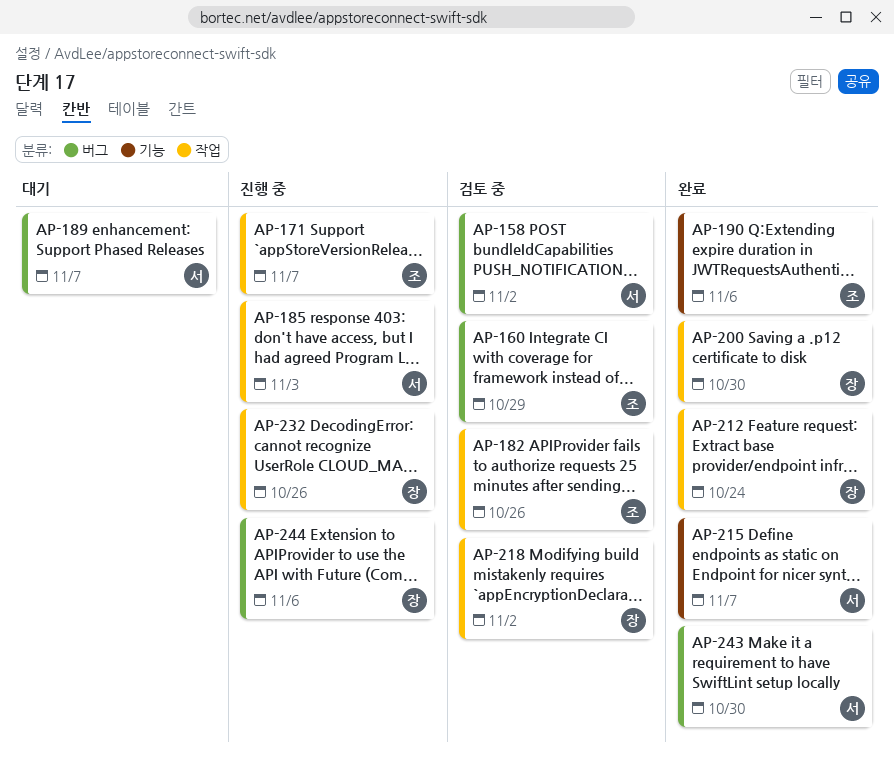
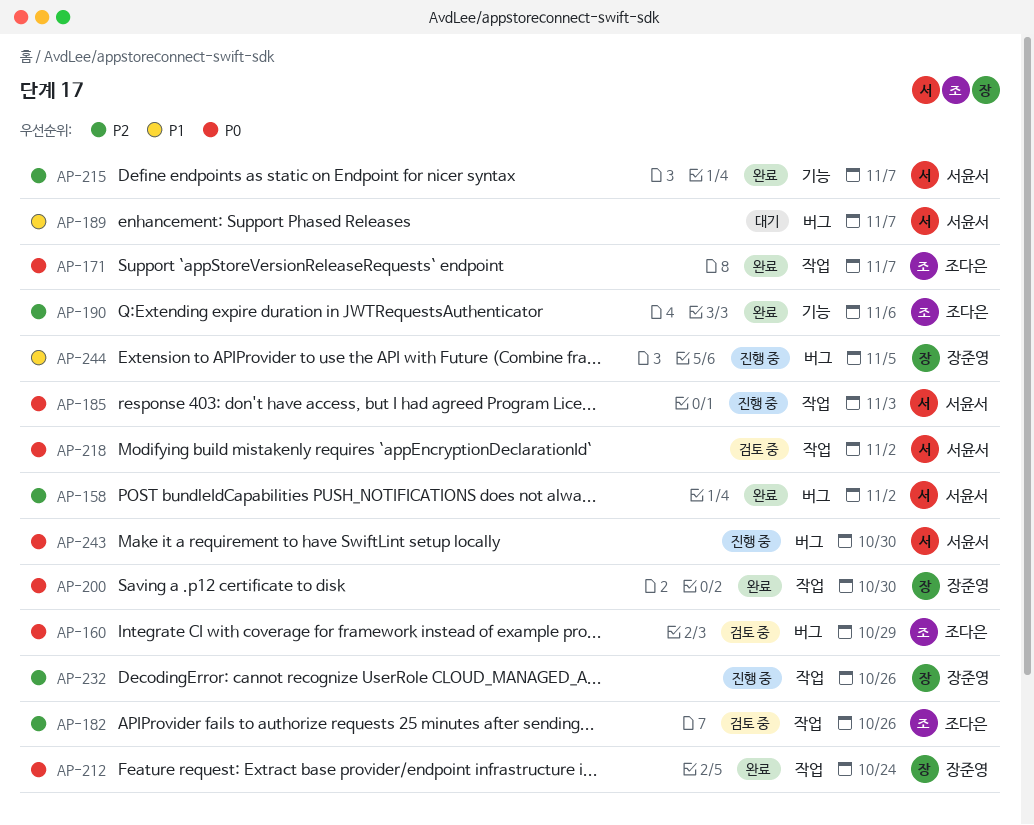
AP-158, status: 검토 중 -> 완료
AP-171, status: 진행 중 -> 완료
AP-218, owner: 장준영 -> 서윤서
AP-243, status: 완료 -> 진행 중
AP-244, due: Nov 6 -> Nov 5

